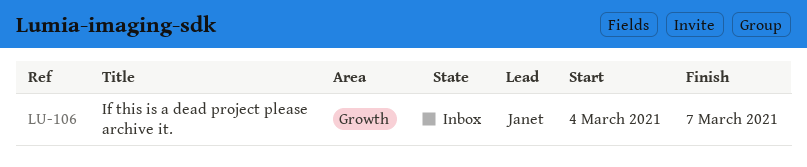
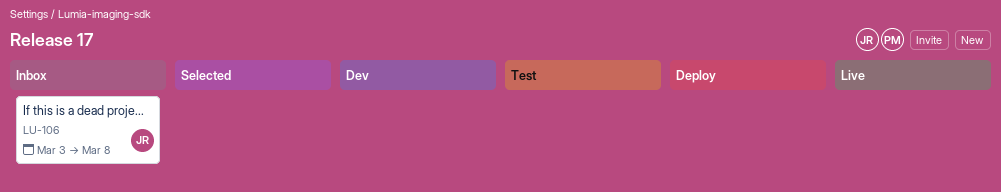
LU-106, start: Mar 4 -> Mar 3
LU-106, due: Mar 7 -> Mar 8

